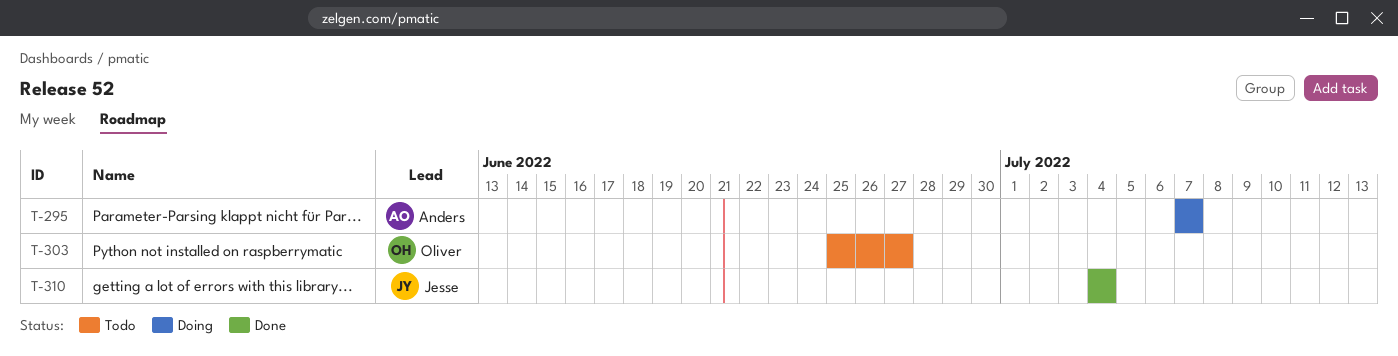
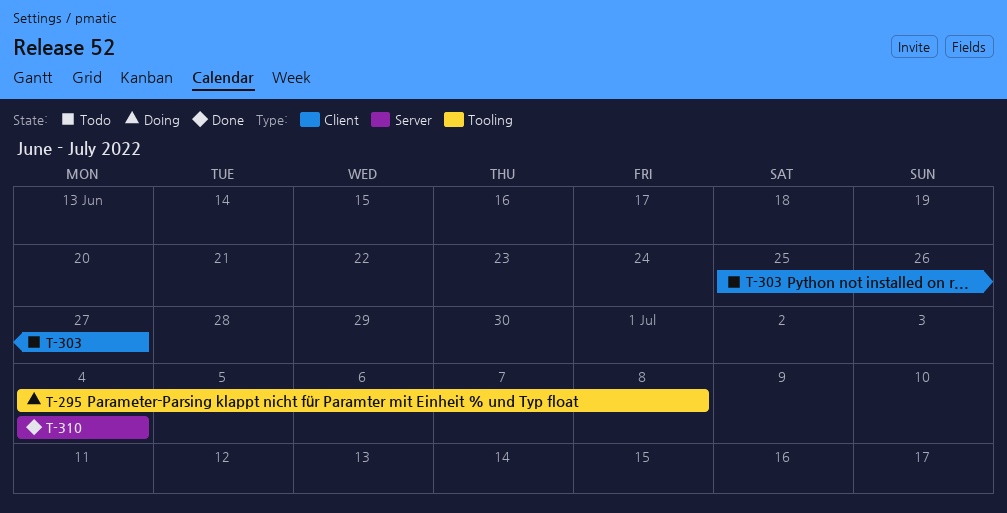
T-295, start: Jul 7 -> Jul 4
T-295, due: Jul 7 -> Jul 8

